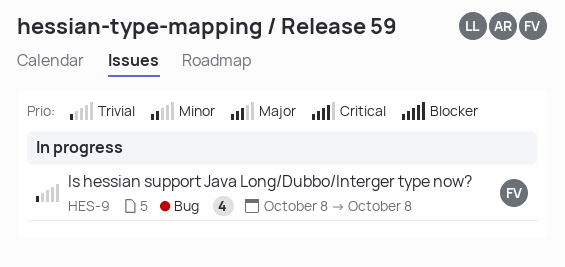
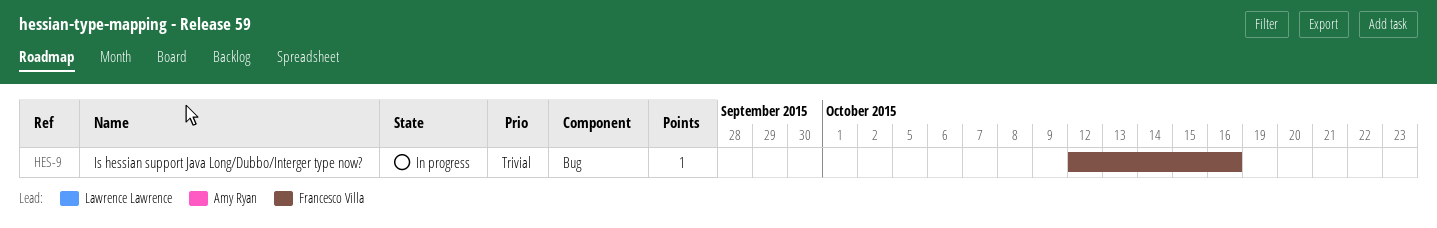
HES-9, estimate: 4 -> 1
HES-9, start: Oct 8 -> Oct 12
HES-9, due: Oct 8 -> Oct 16

